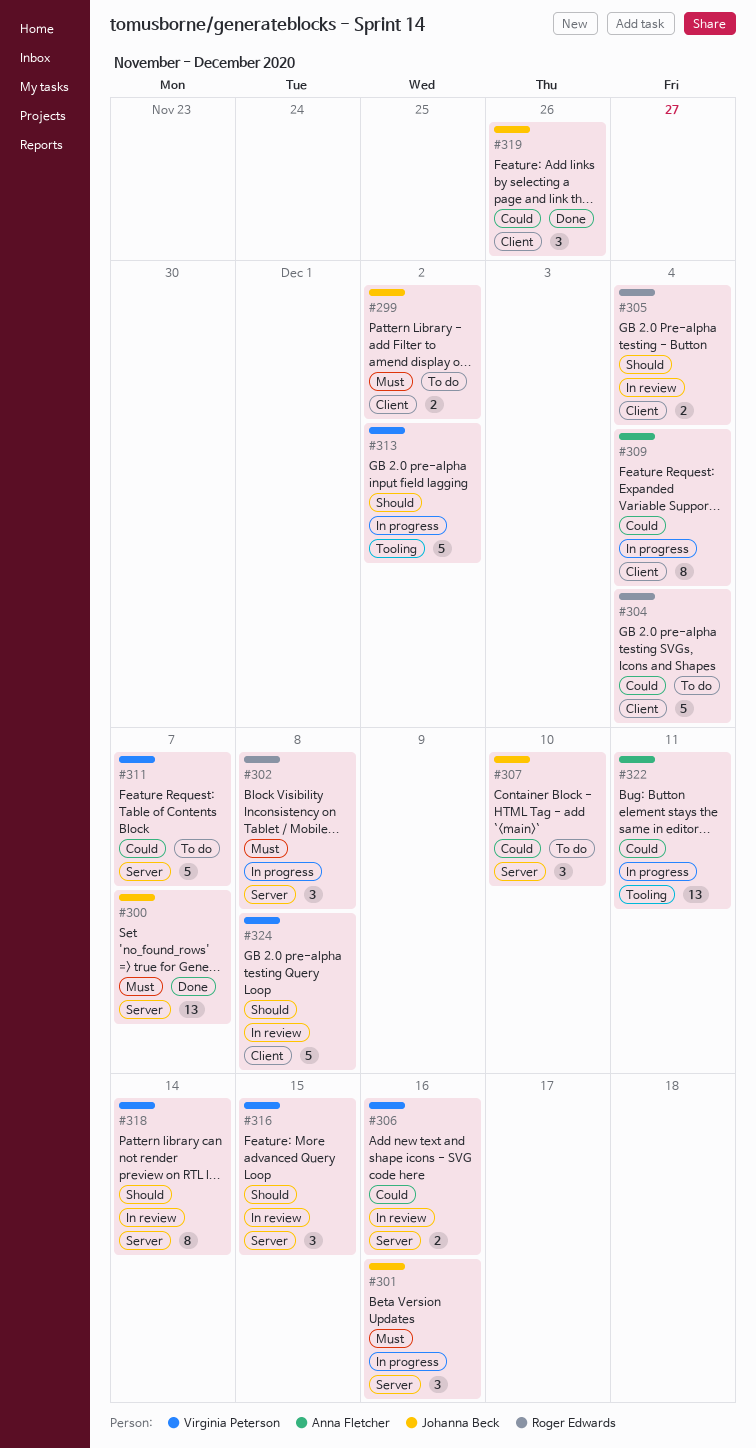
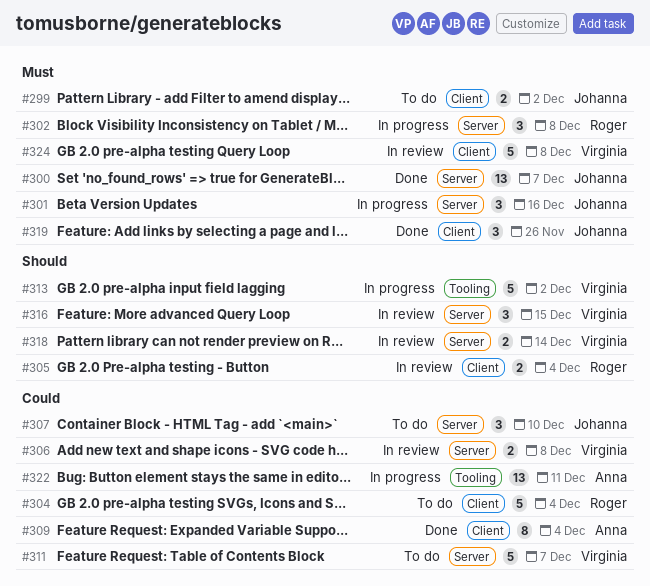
#306, due: Dec 16 -> Dec 8
#309, status: In progress -> Done
#318, estimate: 8 -> 2
#319, priority: Could -> Must
#324, priority: Should -> Must

